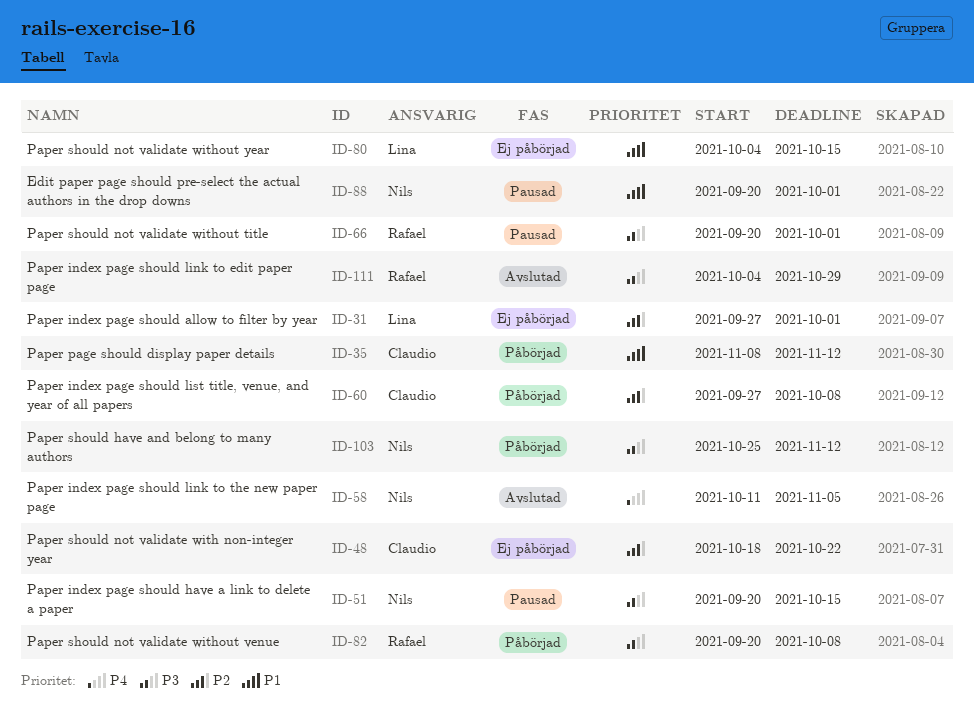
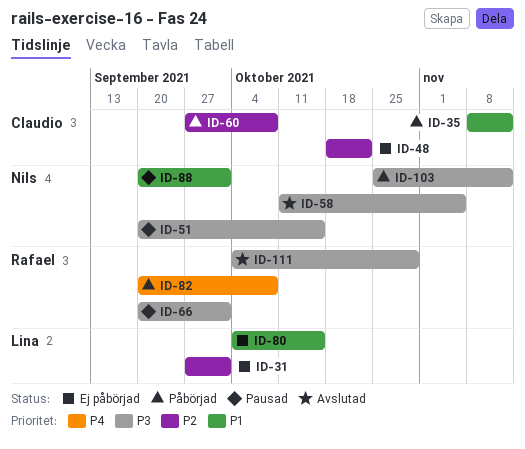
ID-58, priority: P4 -> P3
ID-82, priority: P3 -> P4

